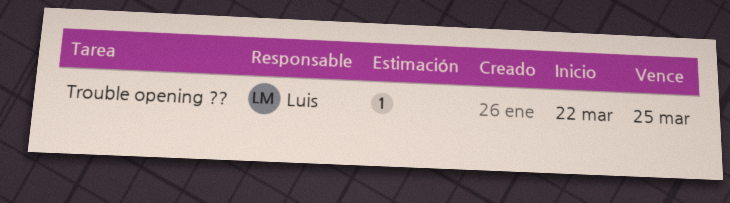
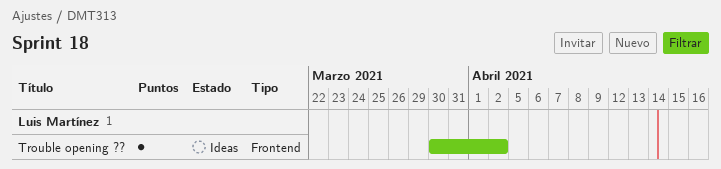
Trouble opening ??, start: Mar 22 -> Mar 30
Trouble opening ??, due: Mar 25 -> Apr 2

